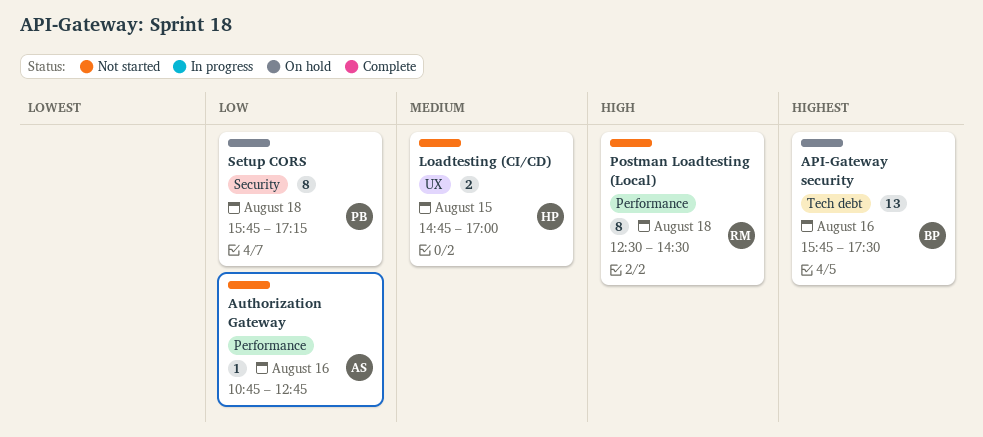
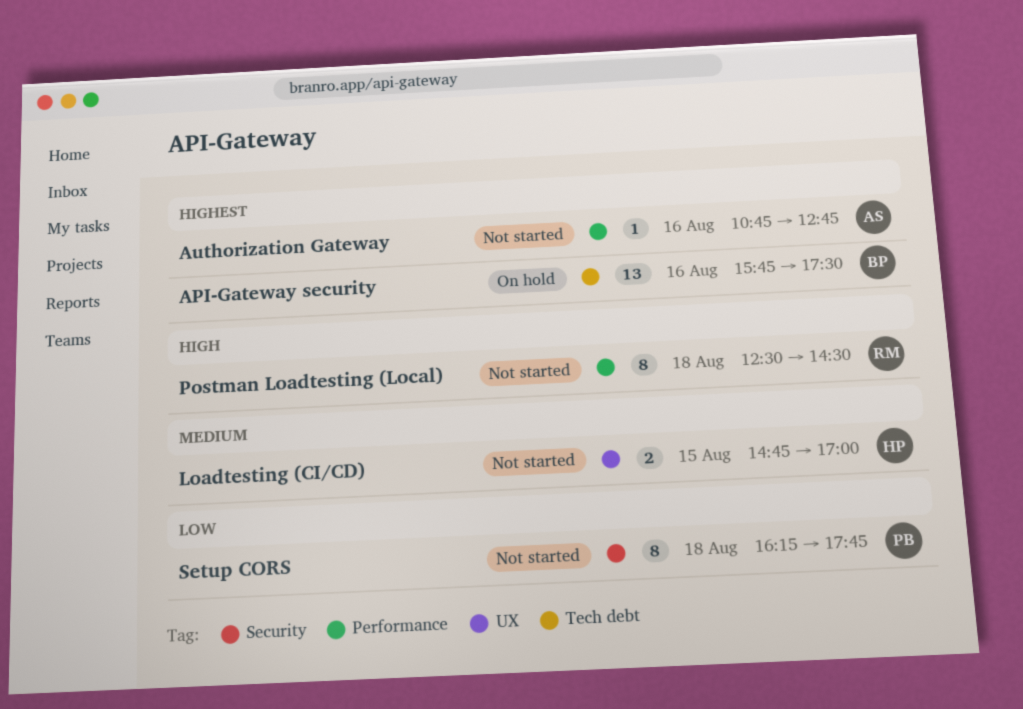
Authorization Gateway, priority: Low -> Highest
Setup CORS, status: On hold -> Not started
Setup CORS, begins: 15:45 -> 16:15
Setup CORS, ends: 17:15 -> 17:45

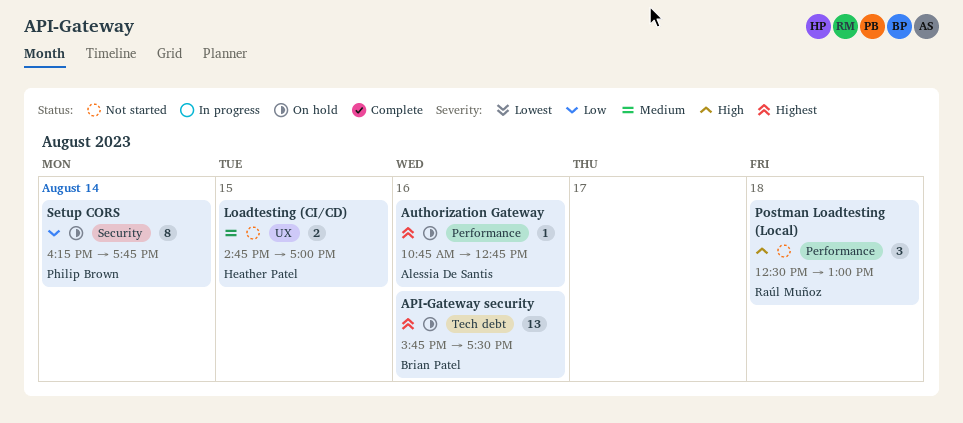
Authorization Gateway, status: Not started -> On hold
Postman Loadtesting (Local), estimate: 8 -> 3
Postman Loadtesting (Local), ends: 14:30 -> 13:00
Setup CORS, status: Not started -> On hold
Setup CORS, day: Aug 18 -> Aug 14

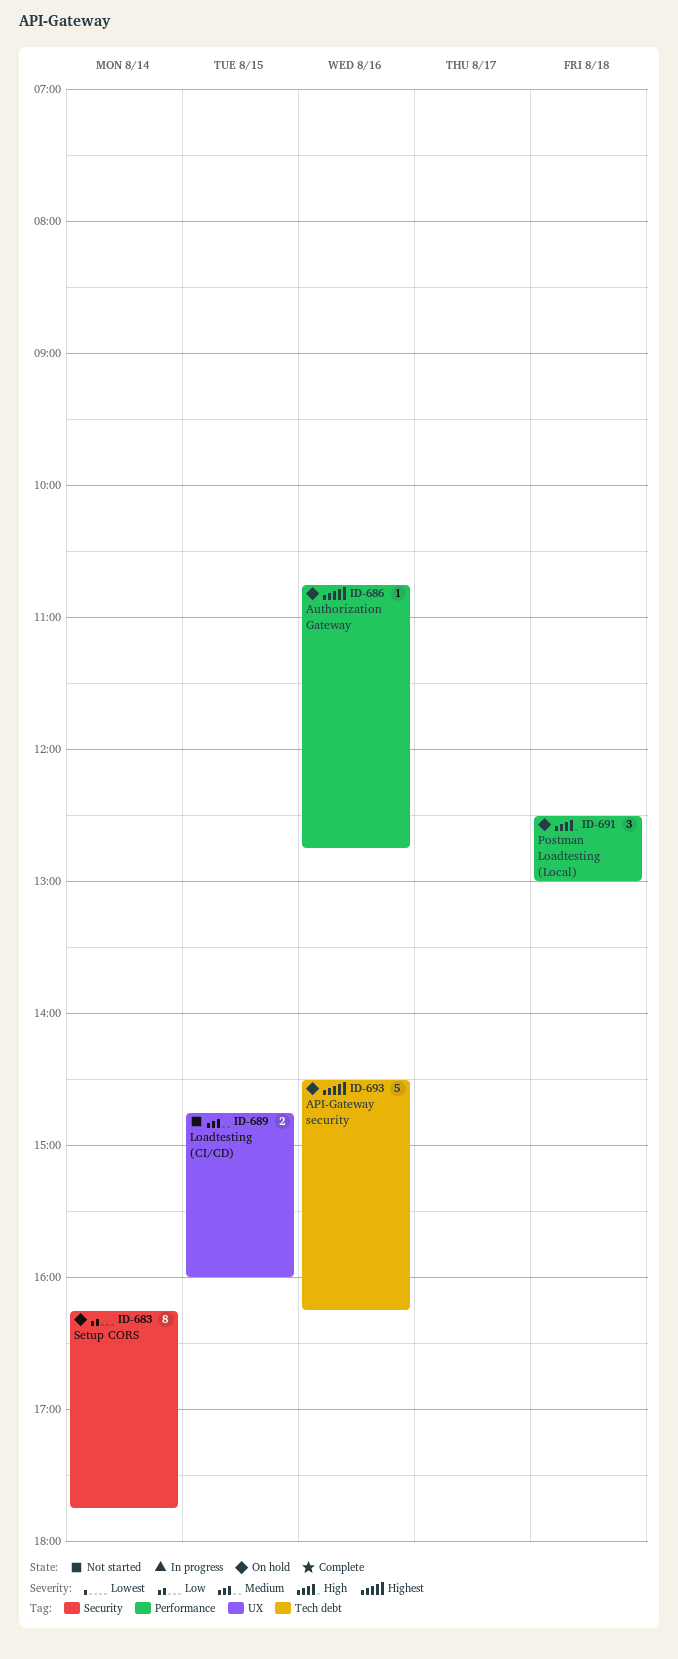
API-Gateway security, estimate: 13 -> 5
API-Gateway security, begins: 15:45 -> 14:30
API-Gateway security, ends: 17:30 -> 16:15
Loadtesting (CI/CD), ends: 17:00 -> 16:00
Postman Loadtesting (Local), status: Not started -> On hold

